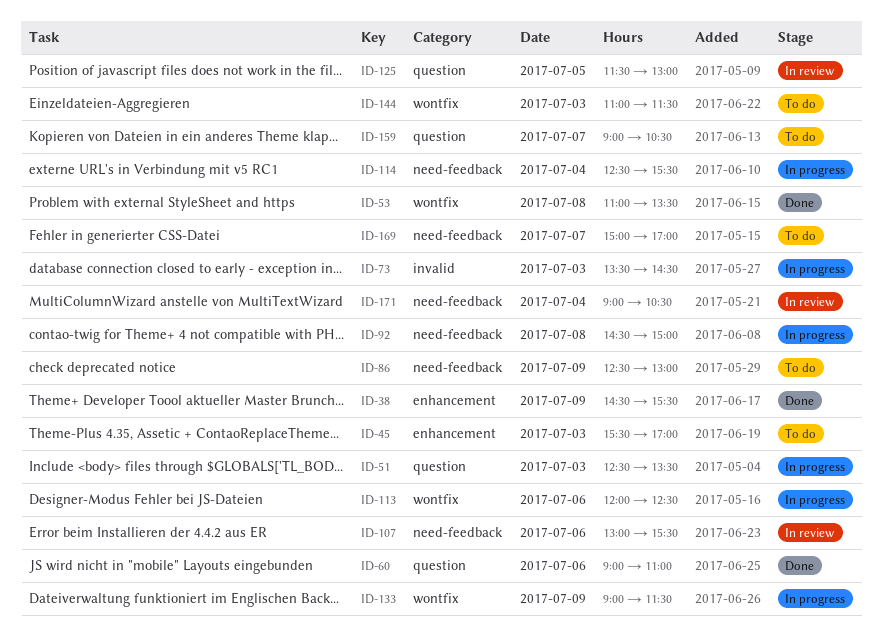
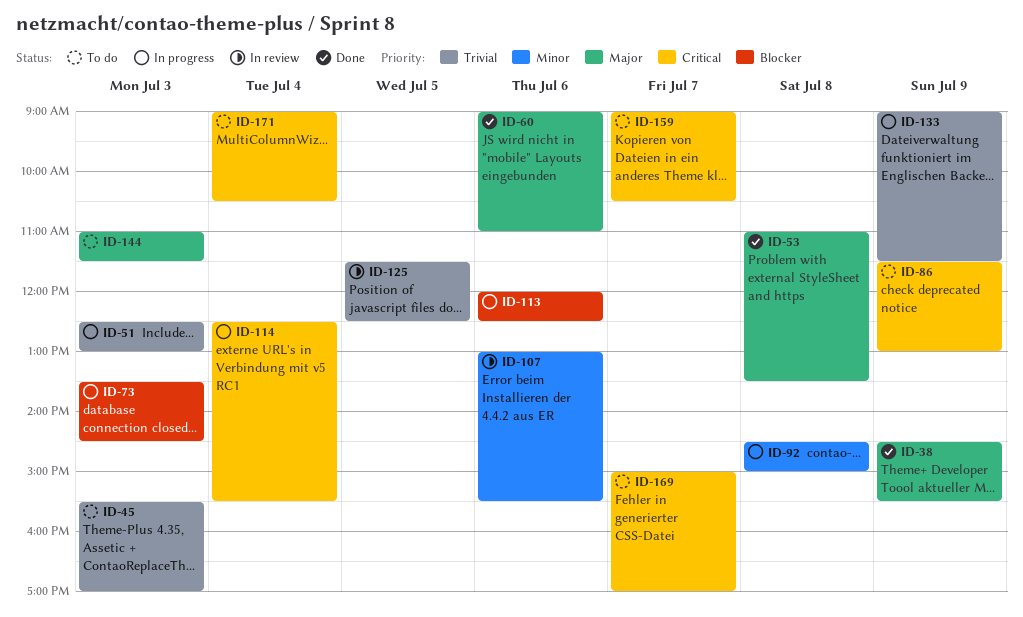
ID-51, ends: 13:30 -> 13:00
ID-86, begins: 12:30 -> 11:30
ID-125, ends: 13:00 -> 12:30
ID-171, status: In review -> To do

